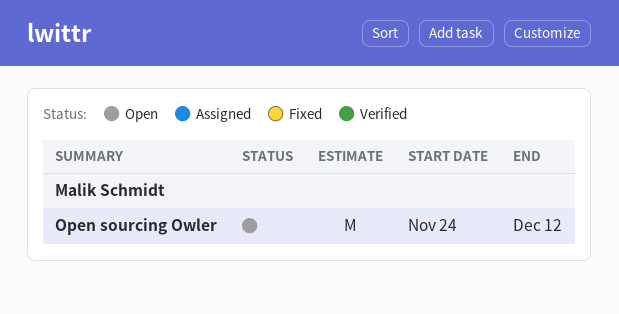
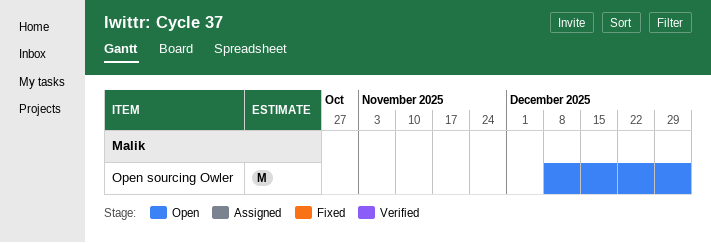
Open sourcing Owler, start: Nov 24 -> Dec 8
Open sourcing Owler, due: Dec 12 -> Jan 2

